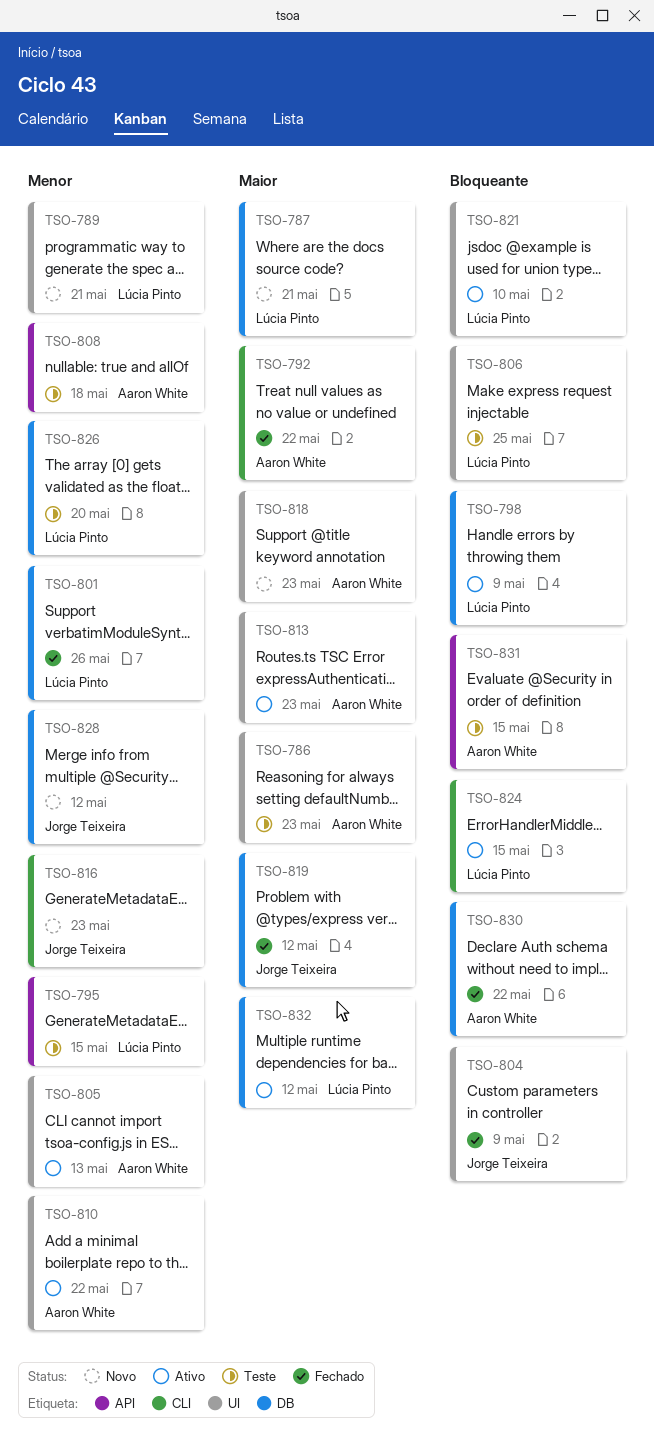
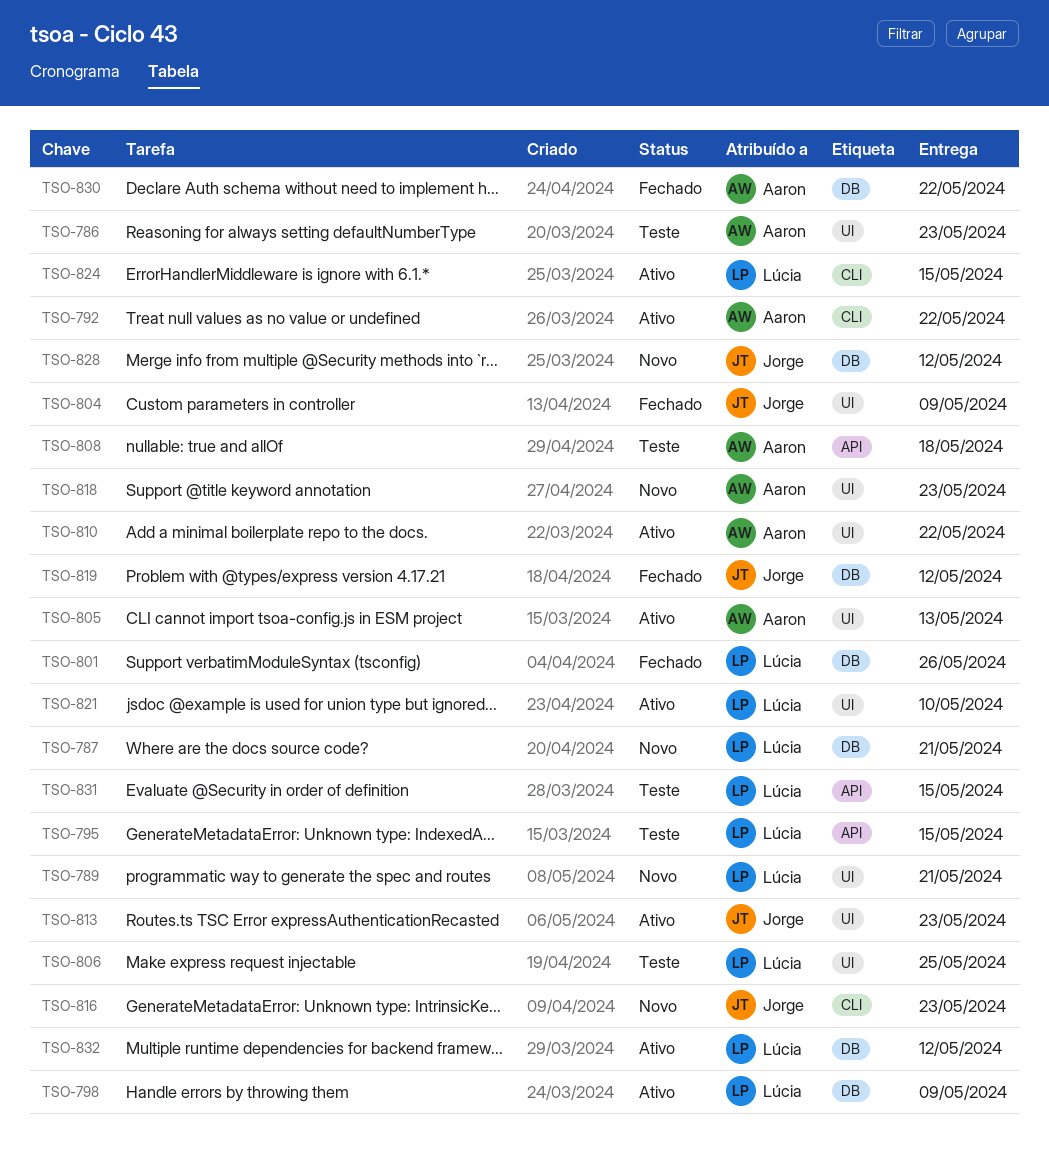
TSO-792, status: Fechado -> Ativo
TSO-813, owner: Aaron White -> Jorge Teixeira
TSO-826: present -> none
TSO-831, owner: Aaron White -> Lúcia Pinto

